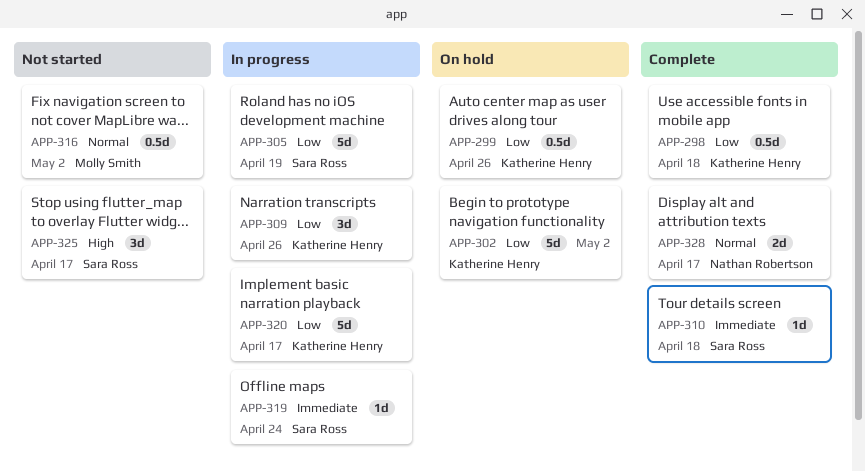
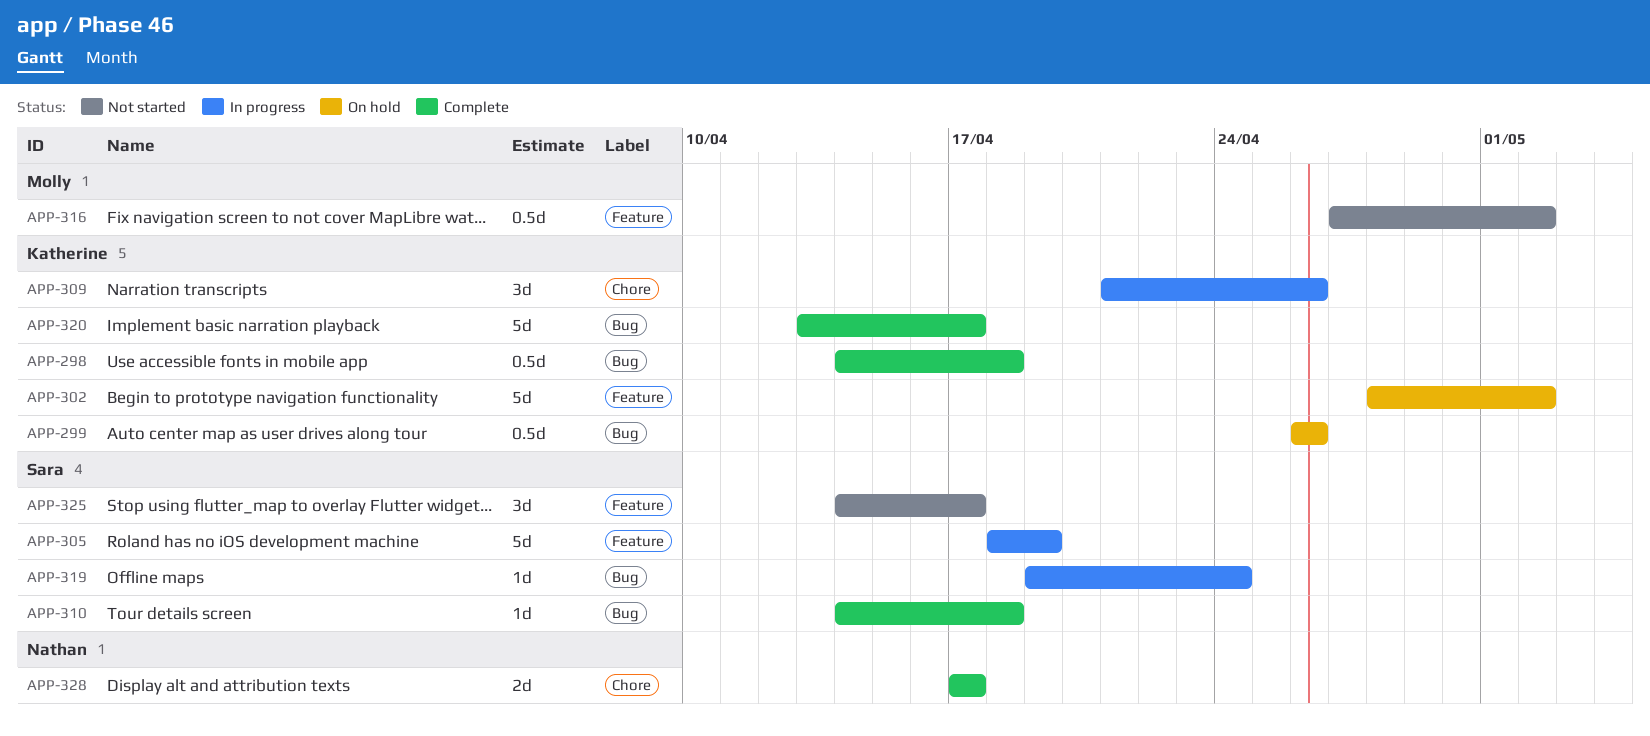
APP-320, status: In progress -> Complete

